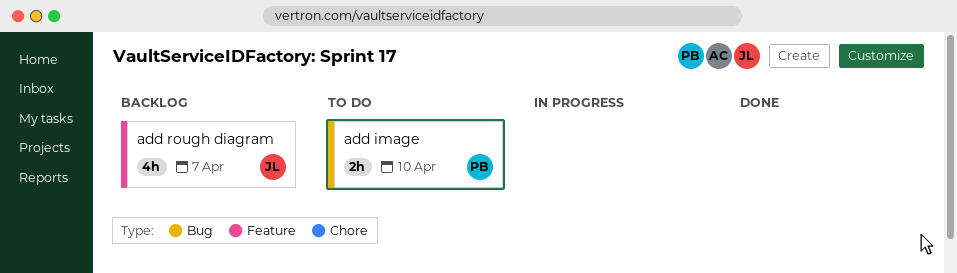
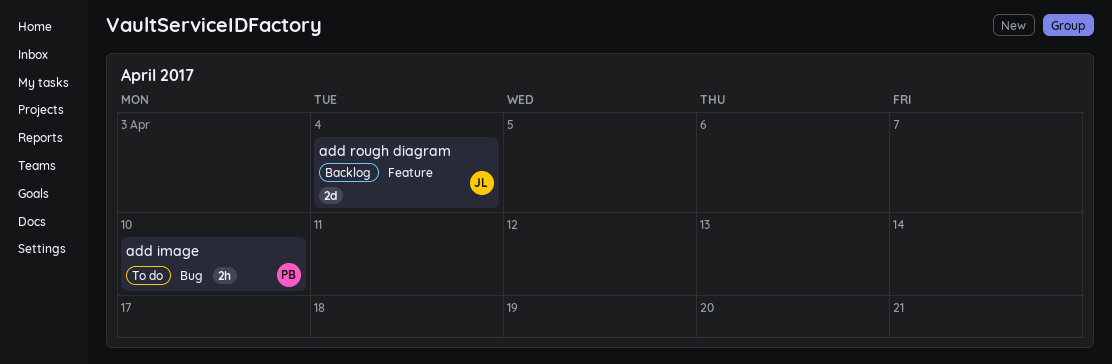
add rough diagram, estimate: 4h -> 2d
add rough diagram, due: Apr 7 -> Apr 4

